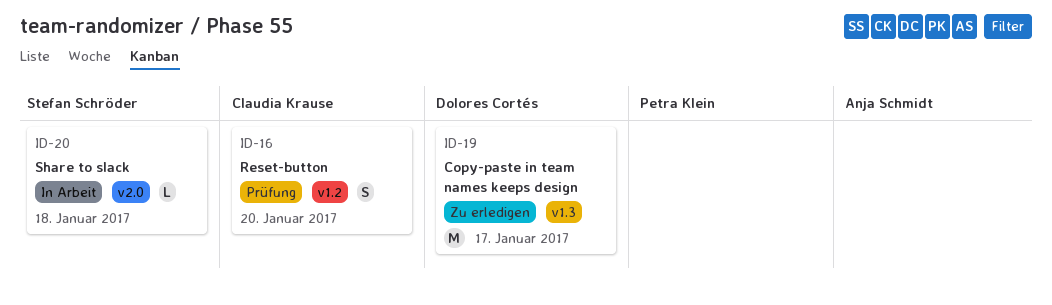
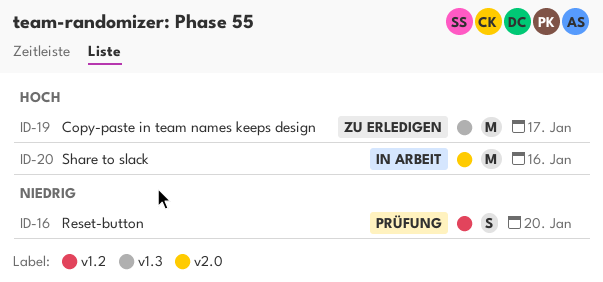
ID-20, estimate: L -> M
ID-20, due: Jan 18 -> Jan 16

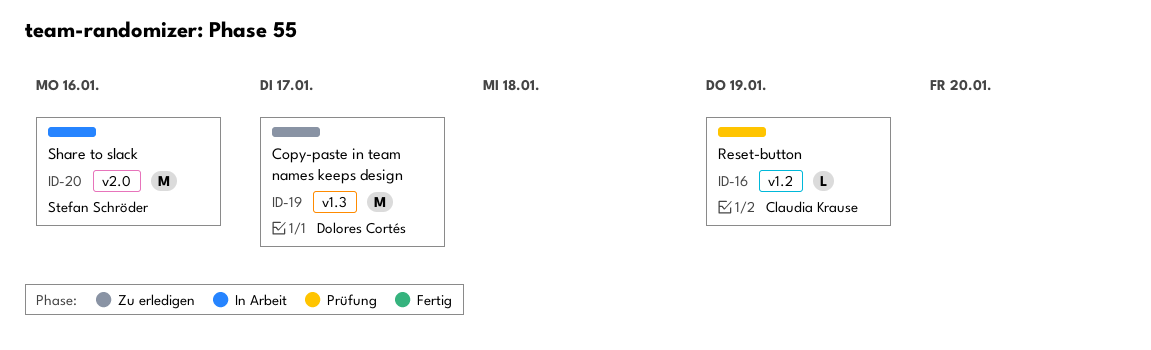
ID-16, estimate: S -> L
ID-16, due: Jan 20 -> Jan 19

